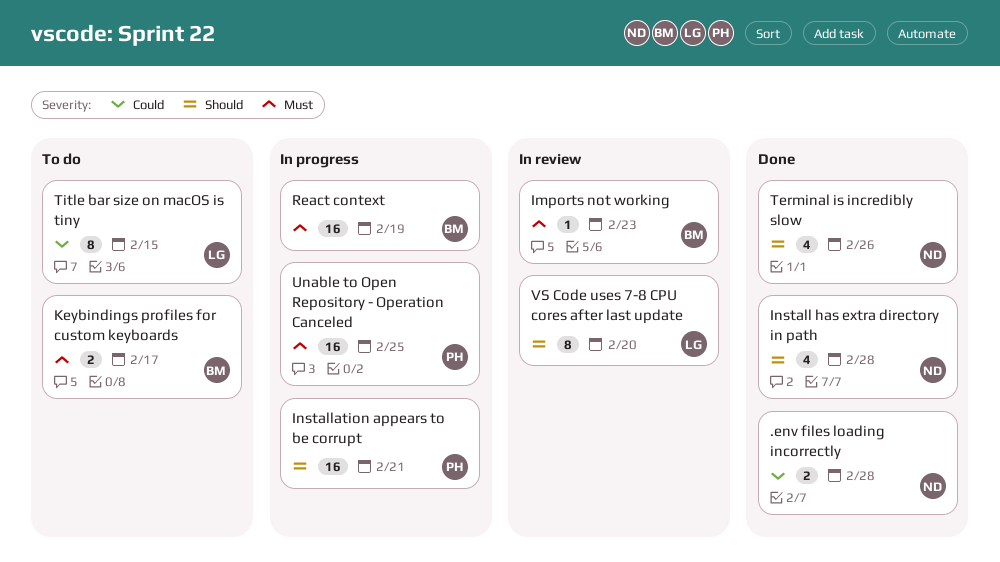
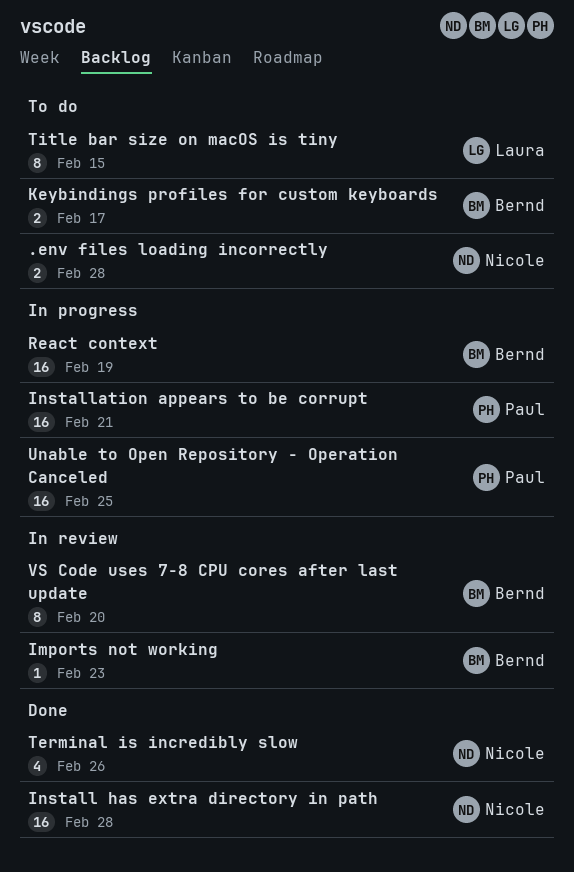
.env files loading incorrectly, status: Done -> To do
Install has extra directory in path, estimate: 4 -> 16
VS Code uses 7-8 CPU cores after last update, owner: Laura -> Bernd

